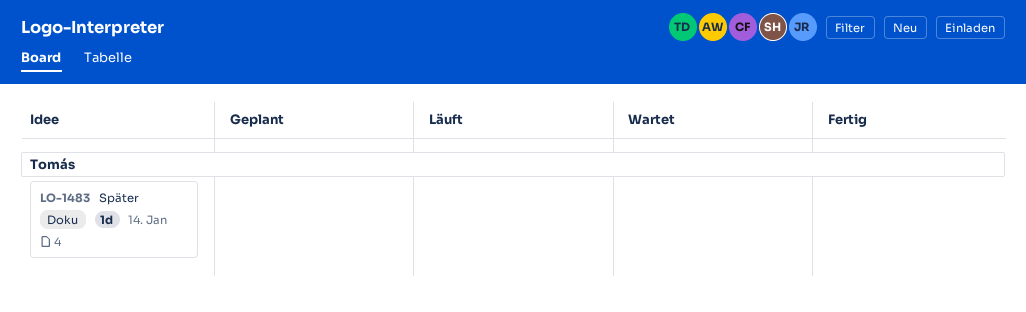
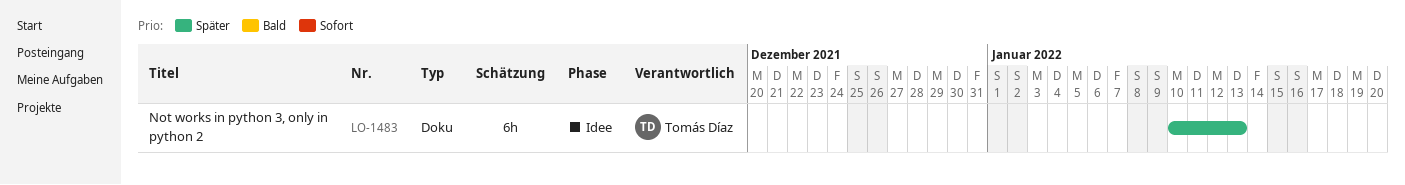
LO-1483, estimate: 1d -> 6h
LO-1483, due: Jan 14 -> Jan 13

